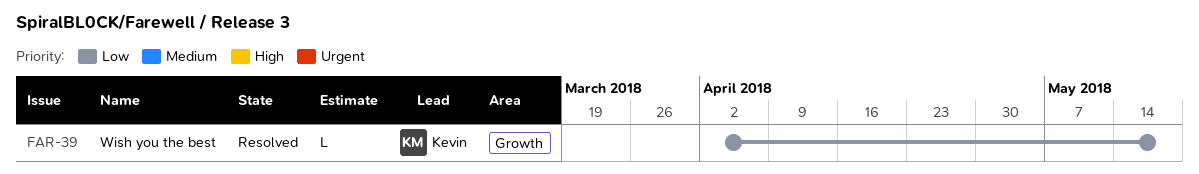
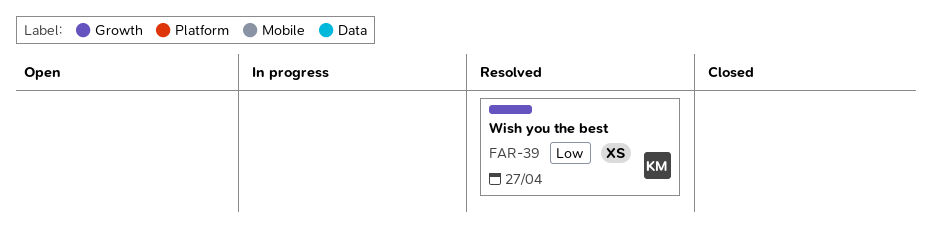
FAR-39, estimate: L -> XS
FAR-39, due: May 18 -> Apr 27

